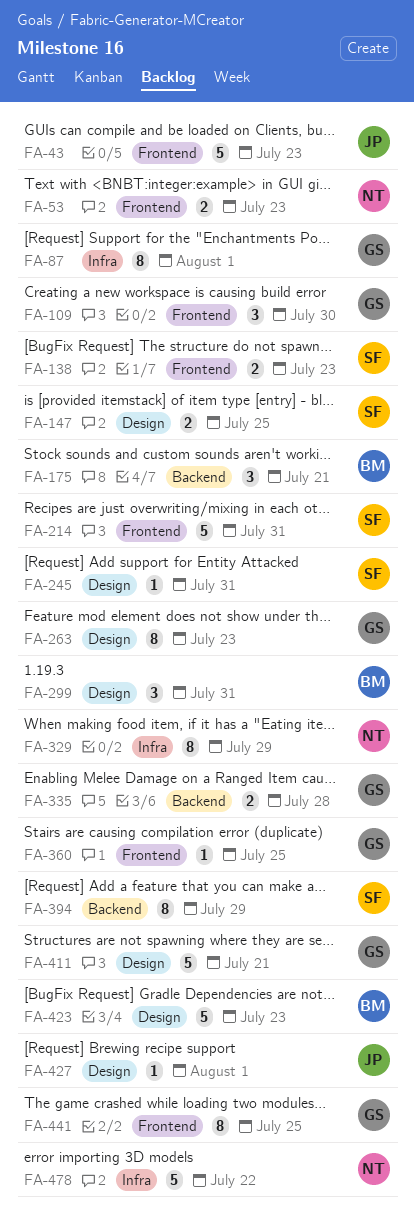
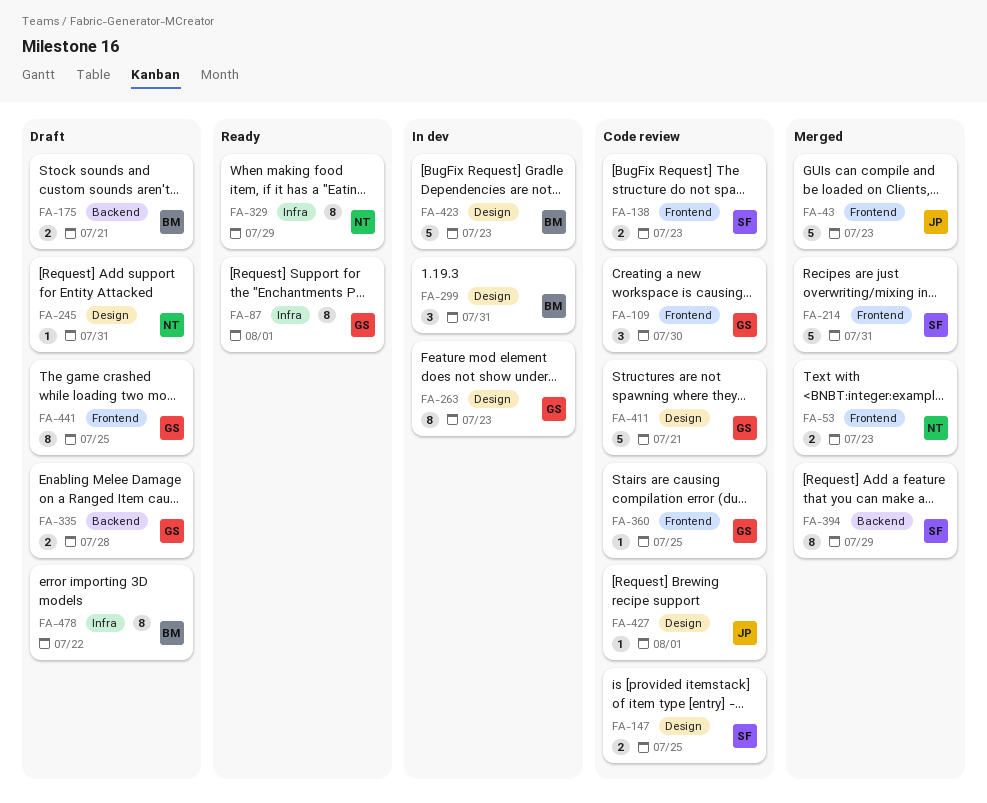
FA-175, estimate: 3 -> 2
FA-245, owner: SF -> NT
FA-478, owner: NT -> BM
FA-478, estimate: 5 -> 8

